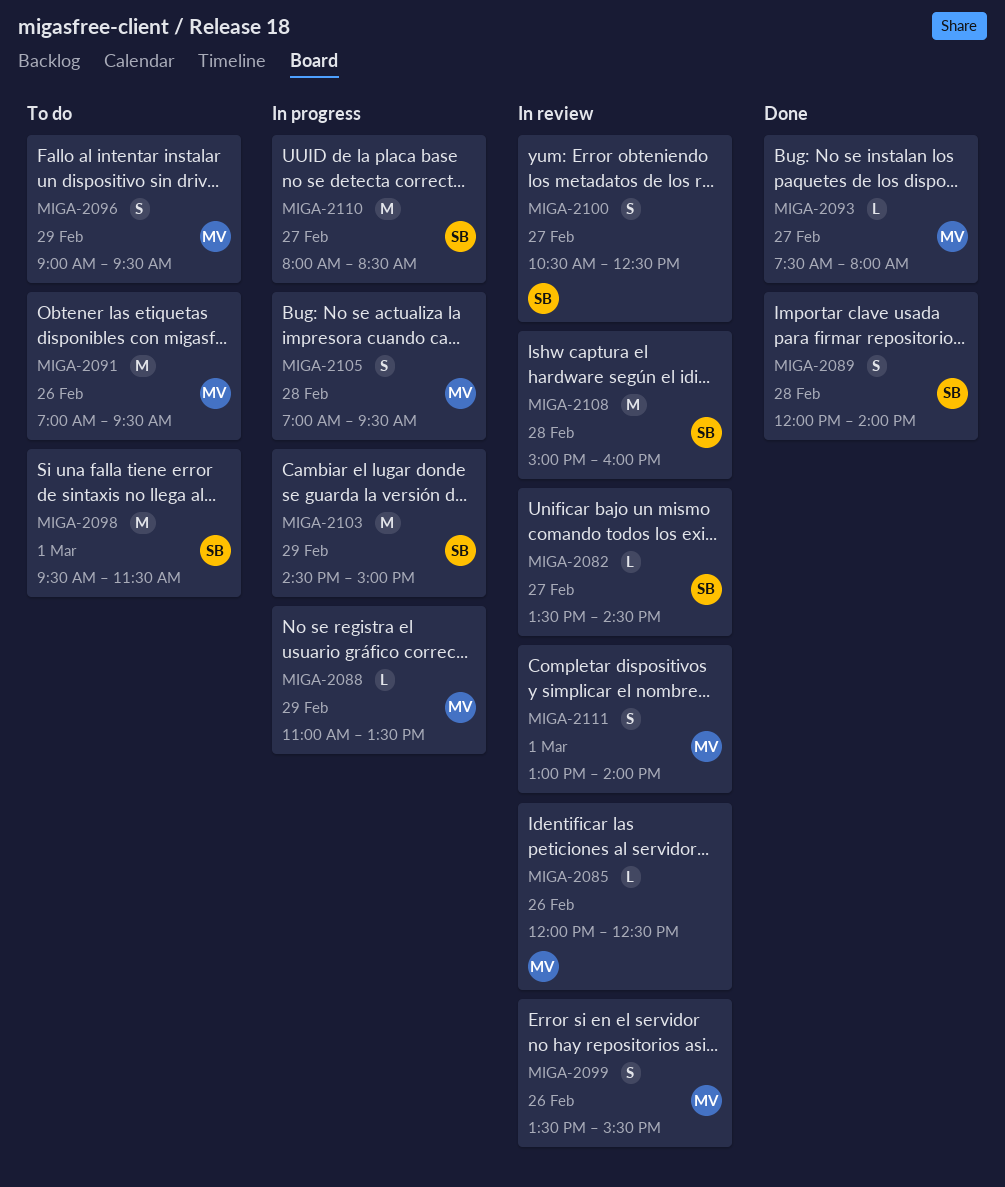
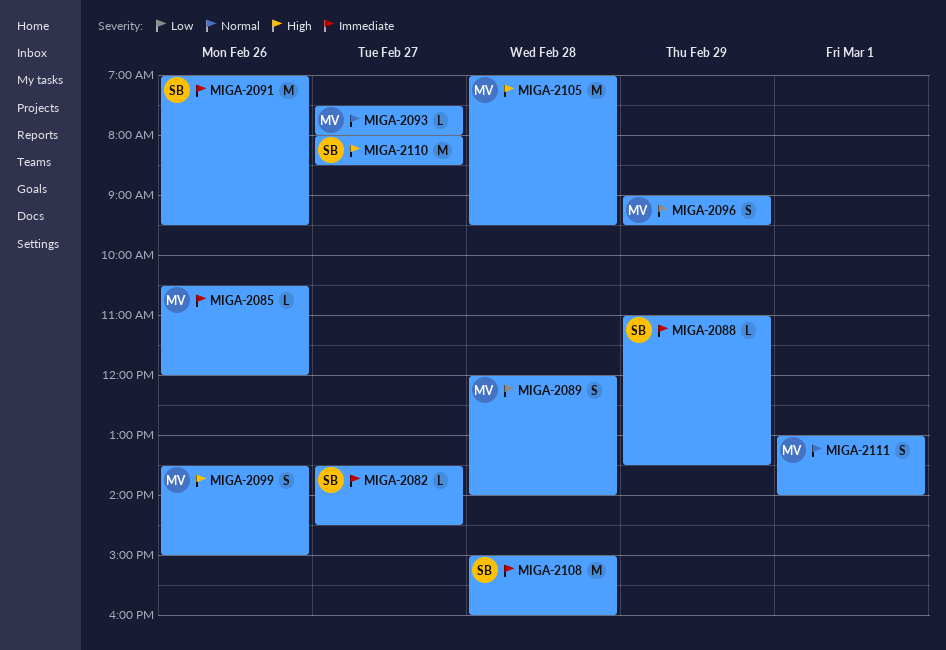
MIGA-2085, begins: 12:00 -> 10:30
MIGA-2085, ends: 12:30 -> 12:00
MIGA-2088, owner: MV -> SB
MIGA-2089, owner: SB -> MV
MIGA-2091, owner: MV -> SB
MIGA-2098: present -> none
MIGA-2099, ends: 15:30 -> 15:00
MIGA-2100: present -> none
MIGA-2103: present -> none
MIGA-2105, estimate: S -> M

